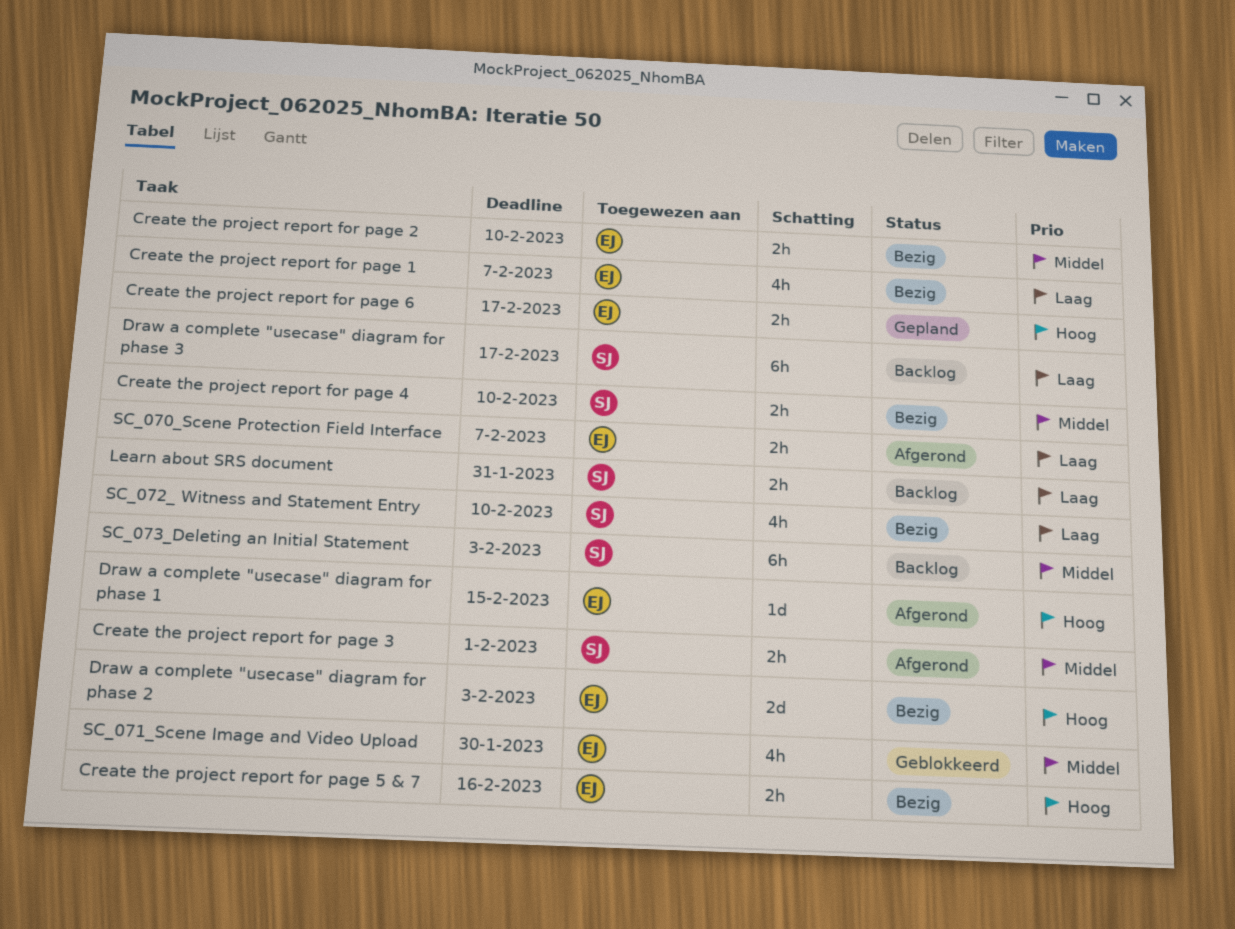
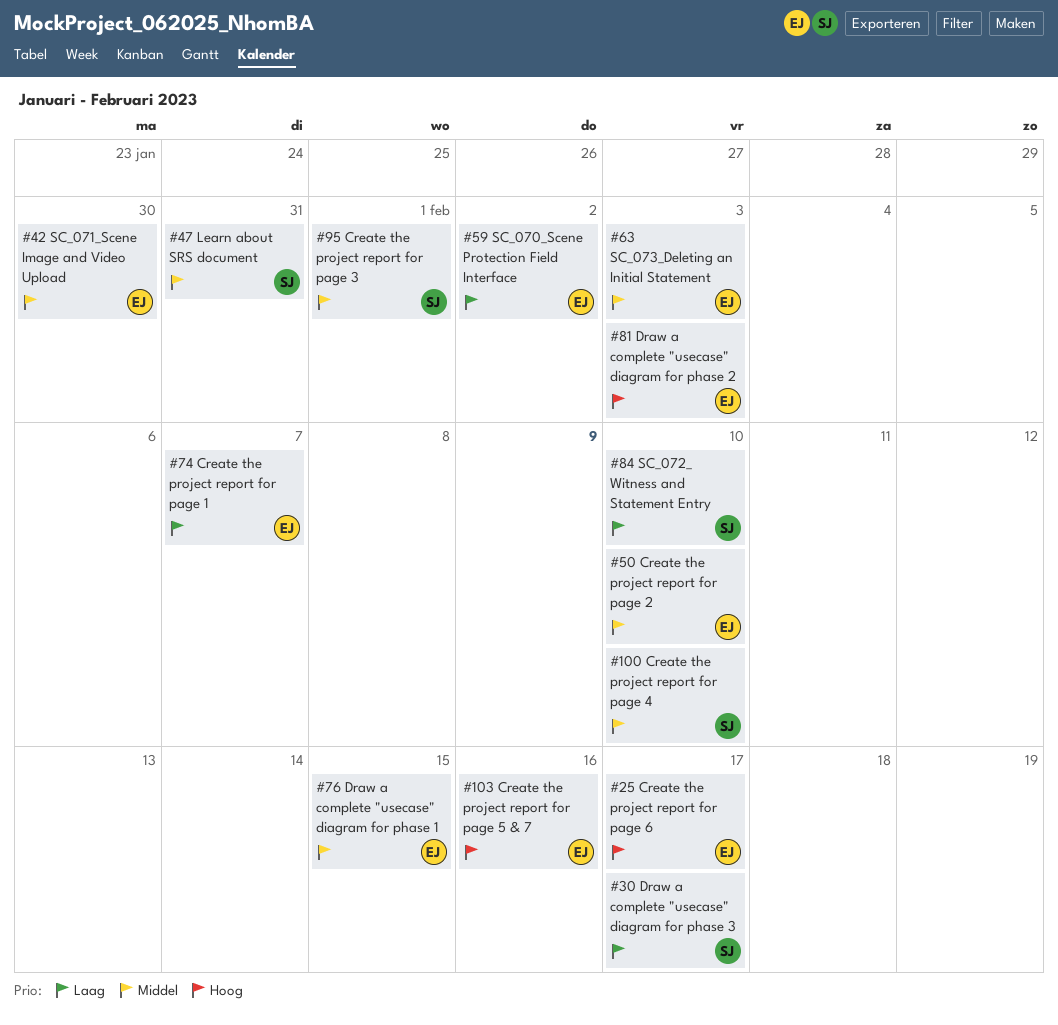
Draw a complete "usecase" diagram for phase 1, priority: Hoog -> Middel
Learn about SRS document, priority: Laag -> Middel
SC_070_Scene Protection Field Interface, due: Feb 7 -> Feb 2
SC_073_Deleting an Initial Statement, owner: SJ -> EJ

